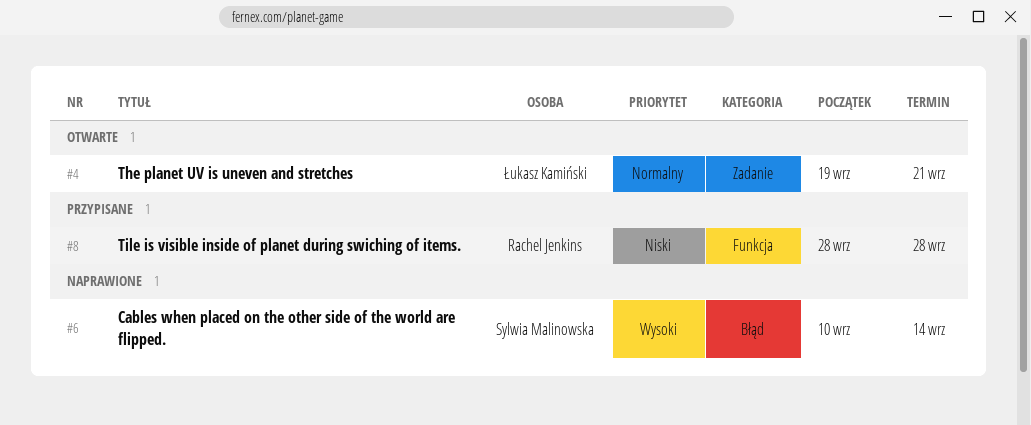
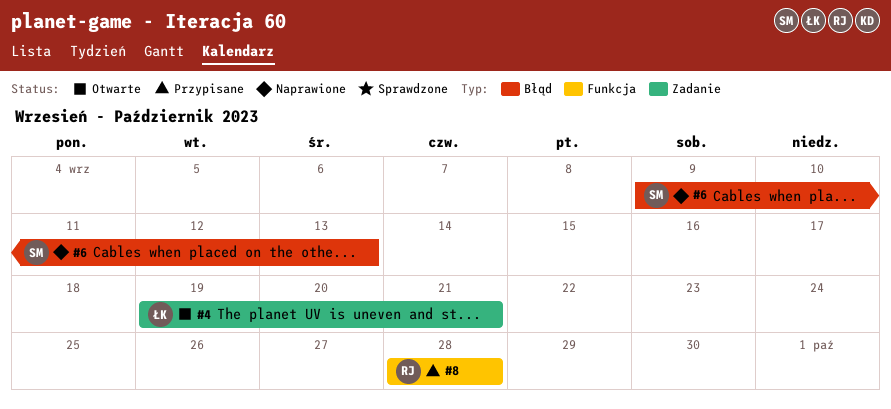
#6, start: Sep 10 -> Sep 9
#6, due: Sep 14 -> Sep 13

